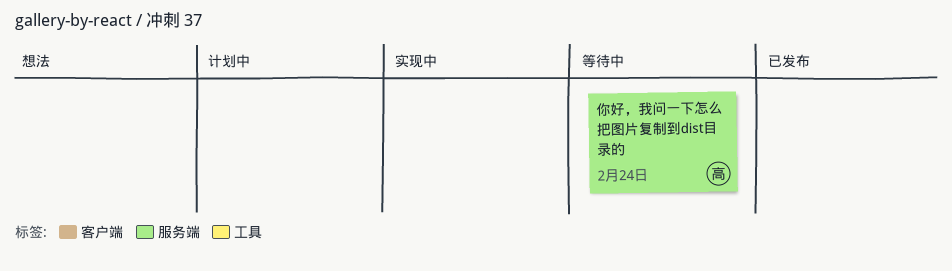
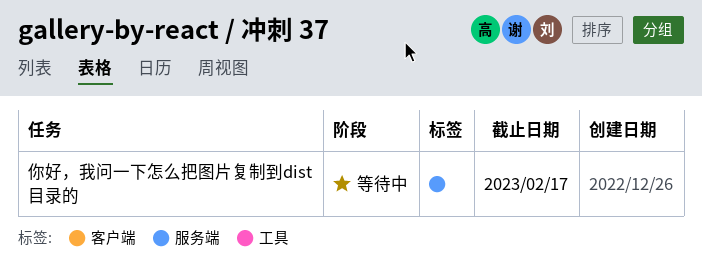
你好，我问一下怎么把图片复制到dist目录的, due: Feb 24 -> Feb 17

